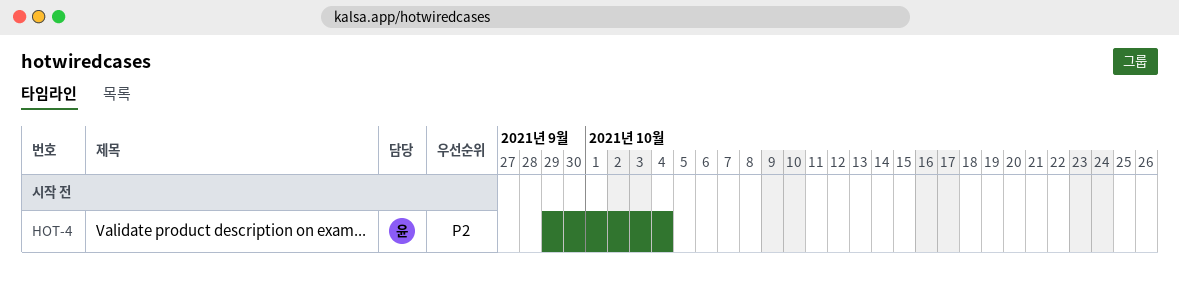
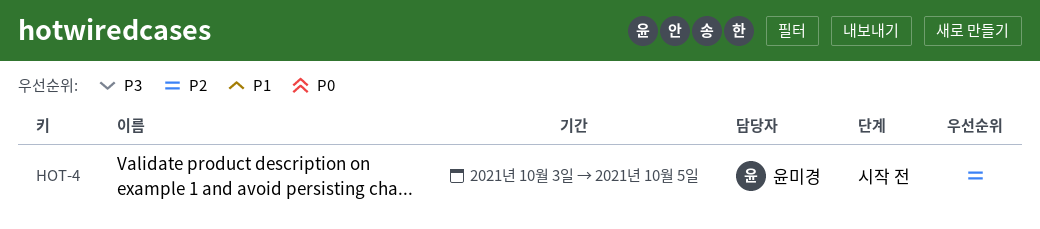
HOT-4, start: Sep 29 -> Oct 3
HOT-4, due: Oct 4 -> Oct 5

